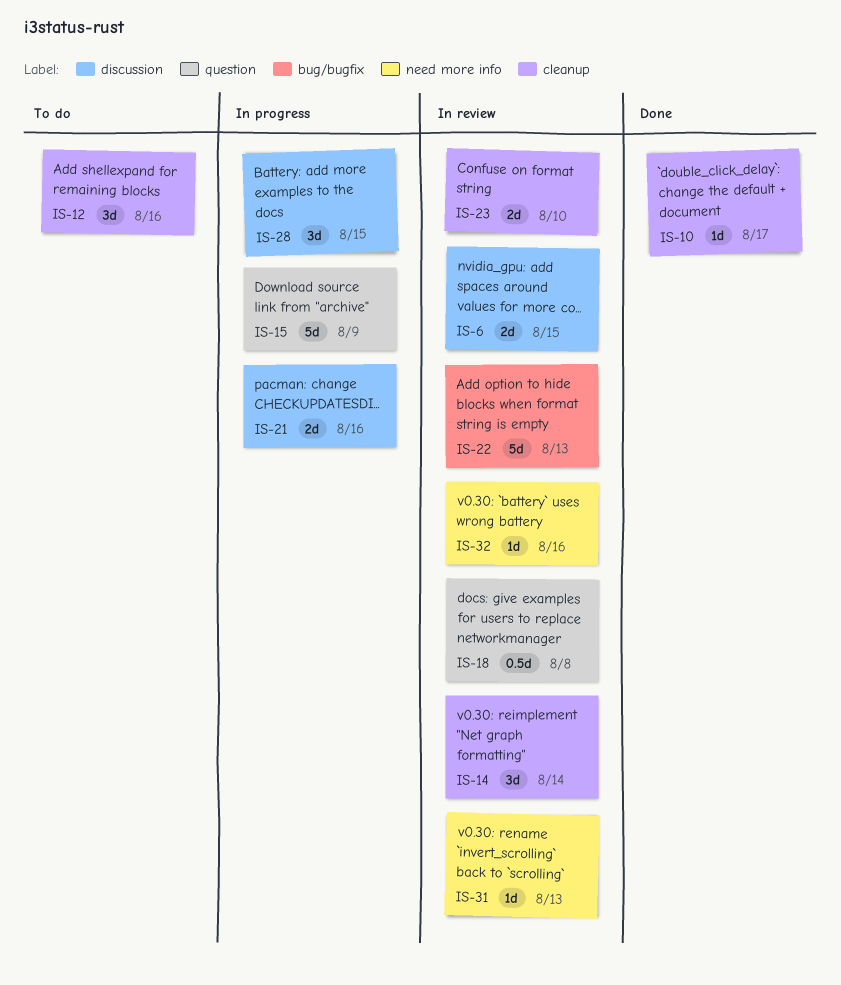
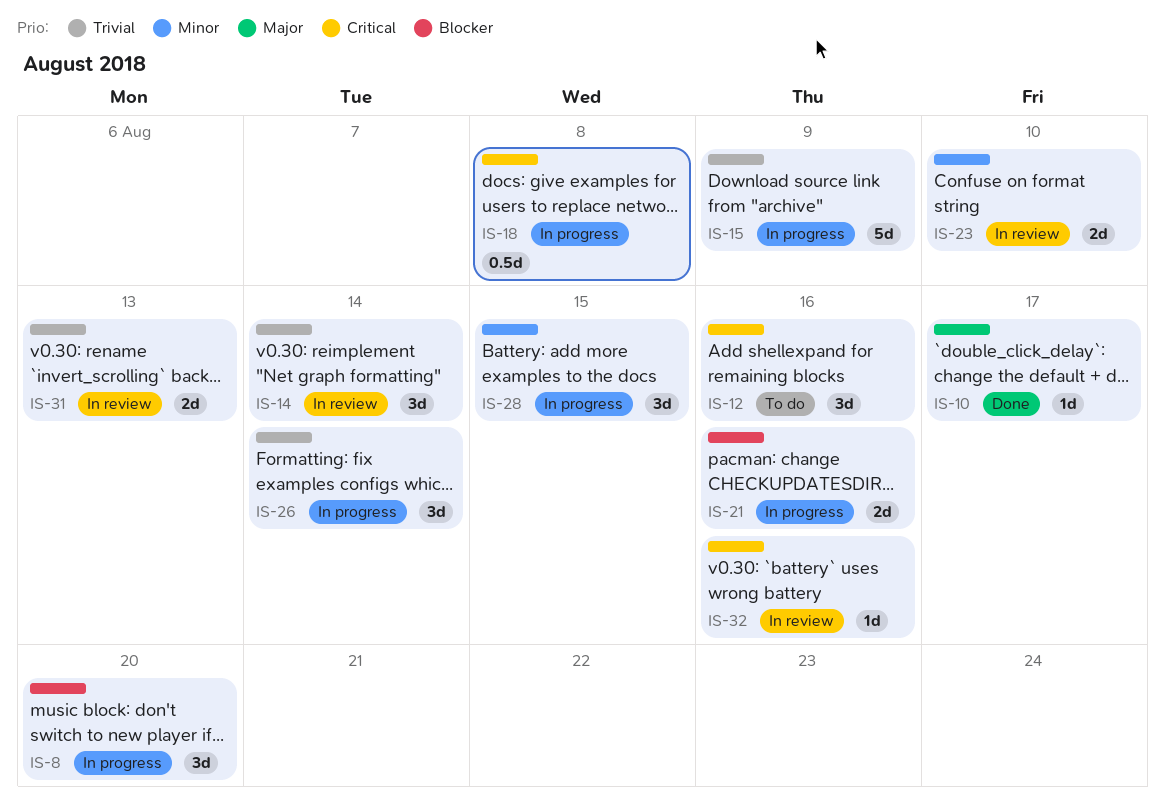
IS-6: present -> none
IS-8: none -> present
IS-18, status: In review -> In progress
IS-22: present -> none
IS-26: none -> present
IS-31, estimate: 1d -> 2d

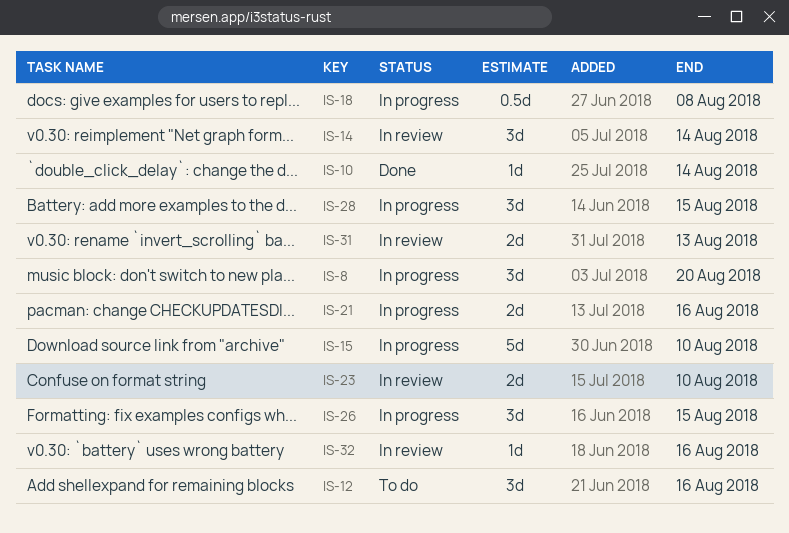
IS-10, due: Aug 17 -> Aug 14
IS-15, due: Aug 9 -> Aug 10
IS-26, due: Aug 14 -> Aug 15

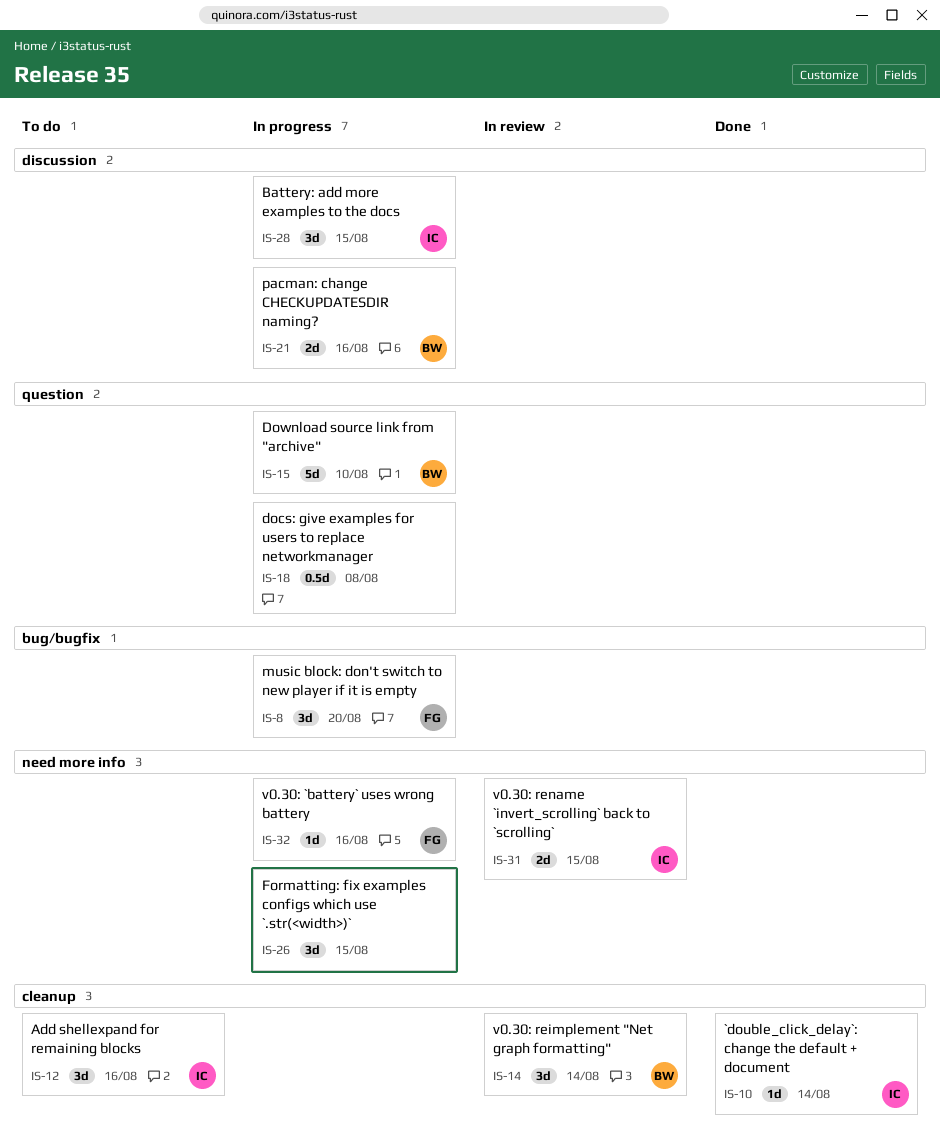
IS-23: present -> none
IS-31, due: Aug 13 -> Aug 15
IS-32, status: In review -> In progress

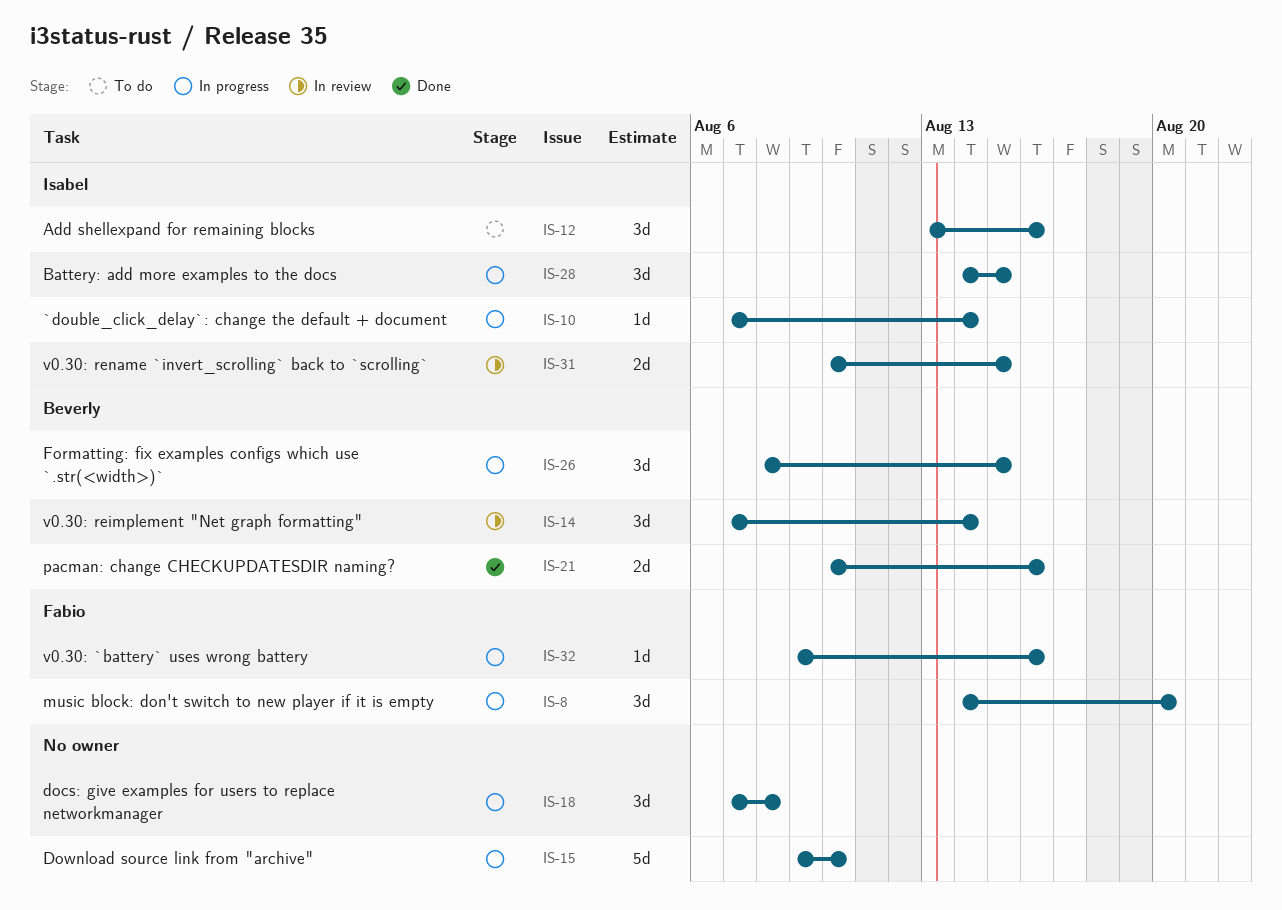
IS-10, status: Done -> In progress
IS-15, owner: Beverly -> none
IS-18, estimate: 0.5d -> 3d
IS-21, status: In progress -> Done
IS-26, owner: none -> Beverly

